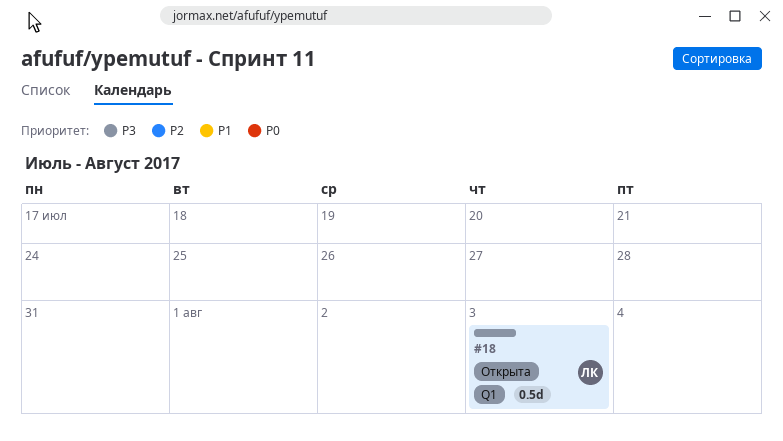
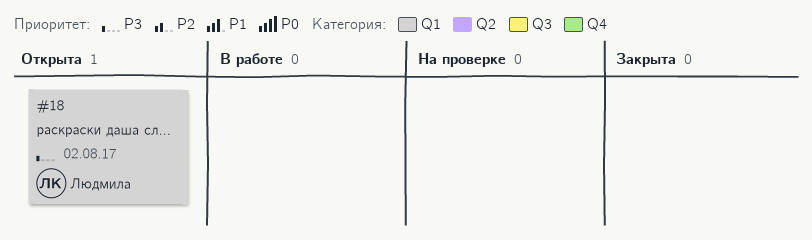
#18, due: Aug 3 -> Aug 2

